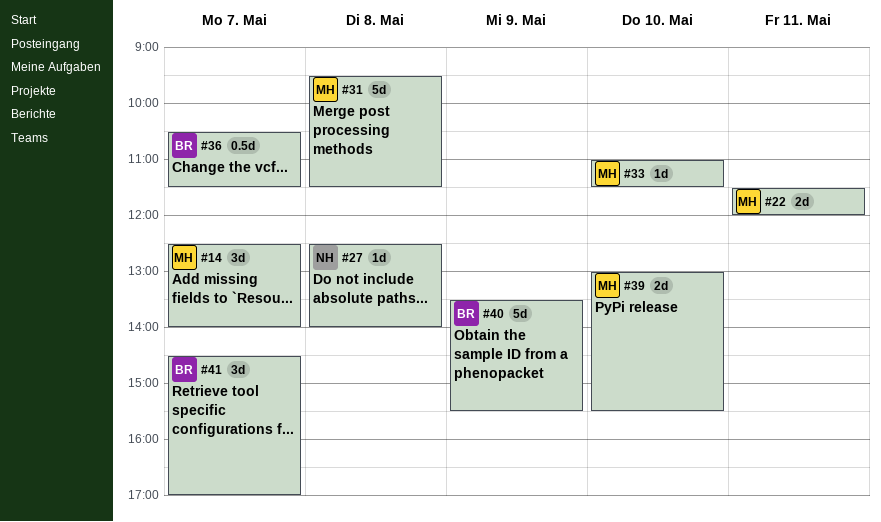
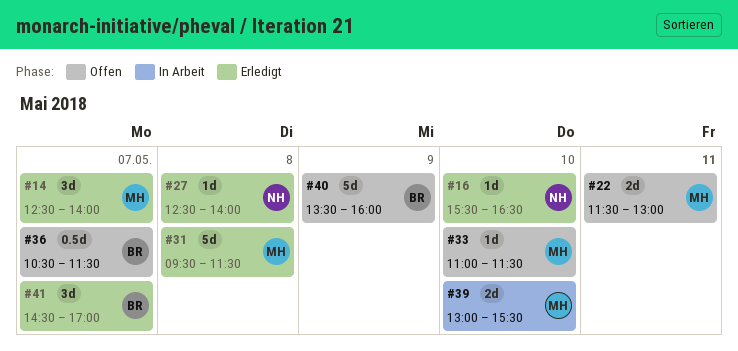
#16: none -> present
#22, ends: 12:00 -> 13:00
#40, ends: 15:30 -> 16:00

